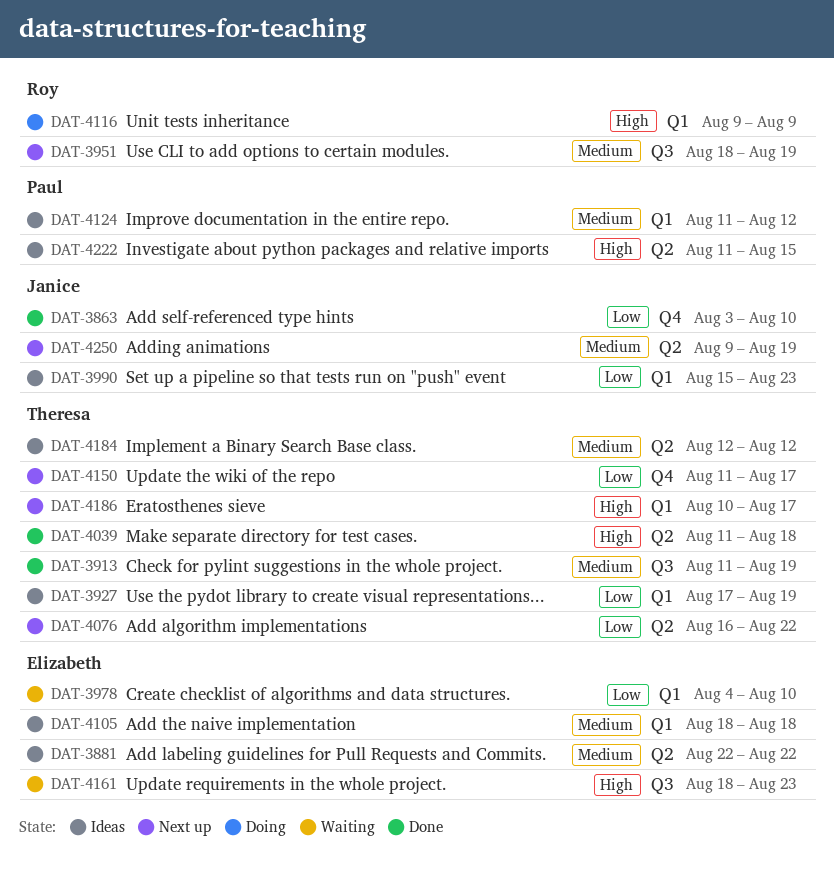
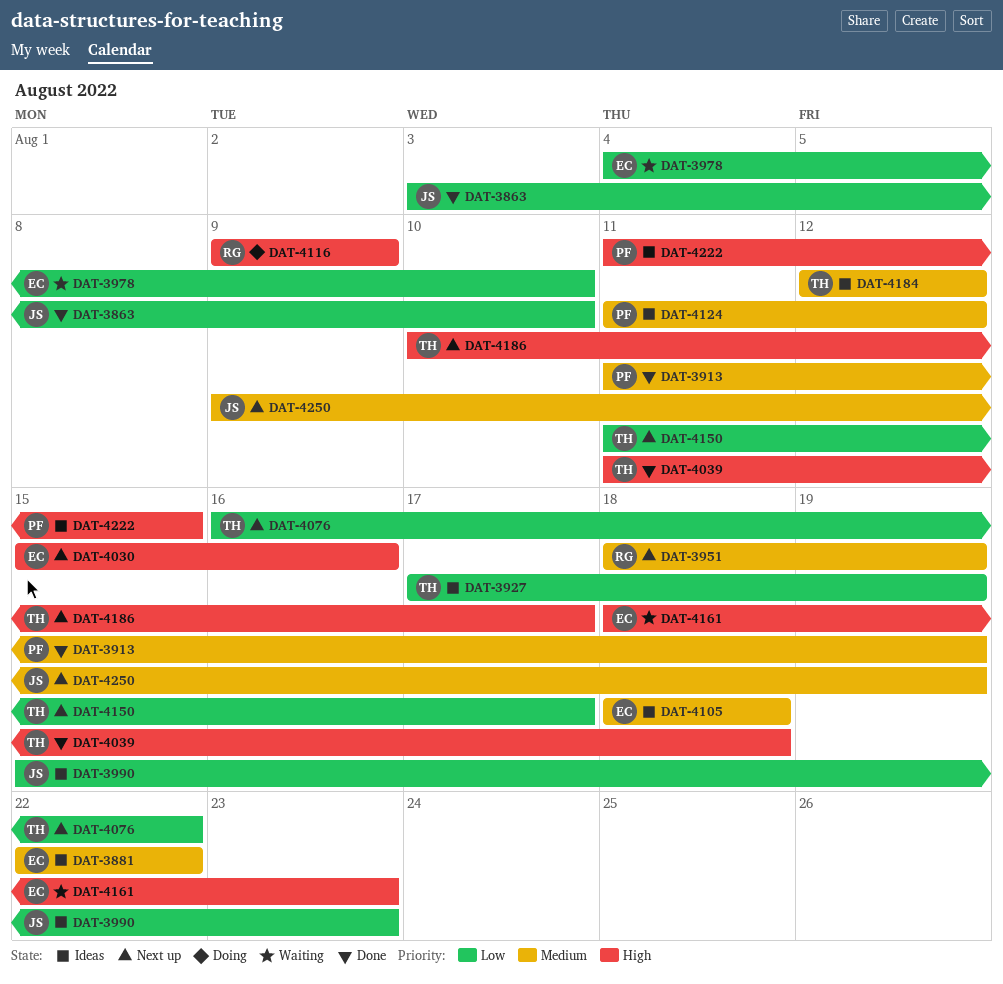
DAT-3913, owner: Theresa -> Paul
DAT-4030: none -> present

